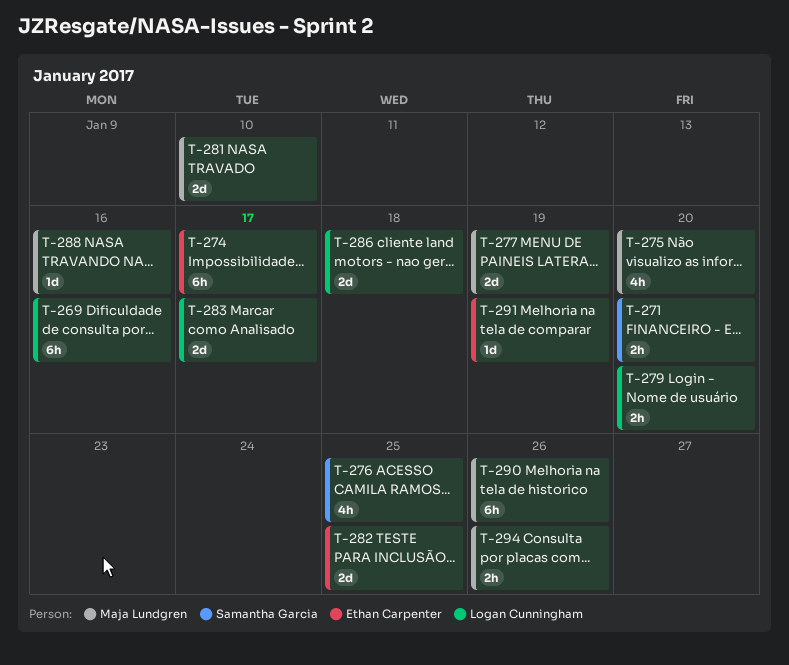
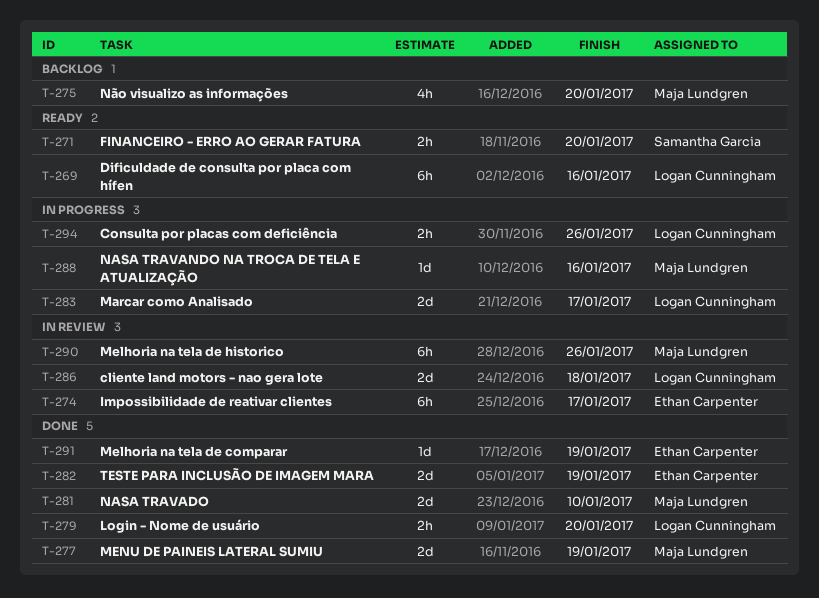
T-276: present -> none
T-282, due: Jan 25 -> Jan 19
T-294, owner: Maja Lundgren -> Logan Cunningham

